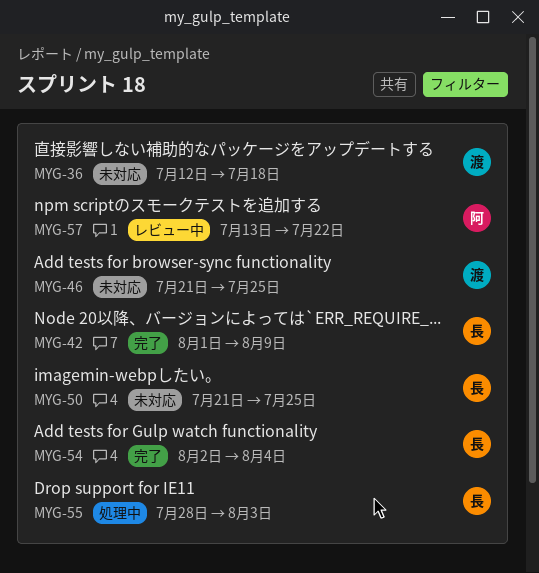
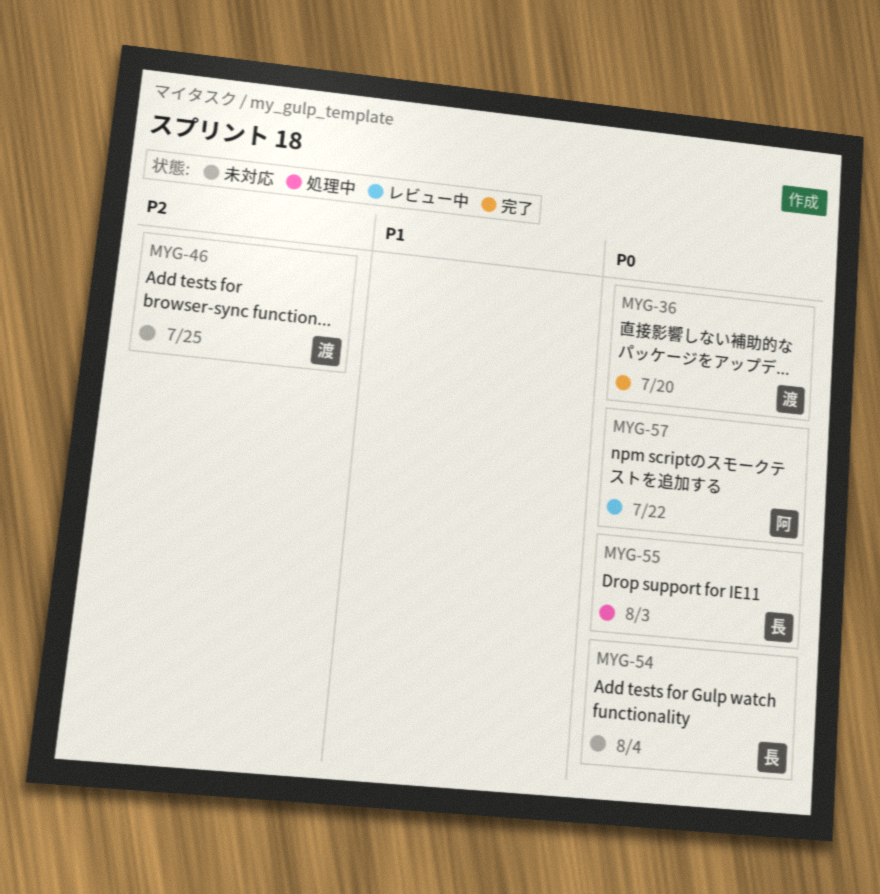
MYG-36, status: 未対応 -> 完了
MYG-36, due: Jul 18 -> Jul 20
MYG-42: present -> none
MYG-50: present -> none
MYG-54, status: 完了 -> 未対応

